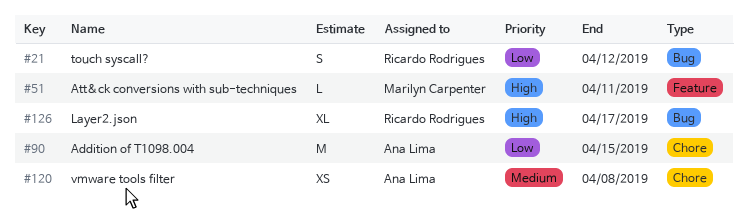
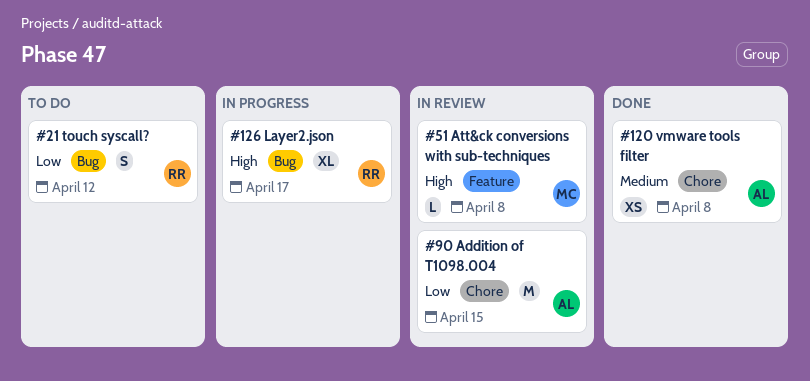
#51, due: Apr 11 -> Apr 8

